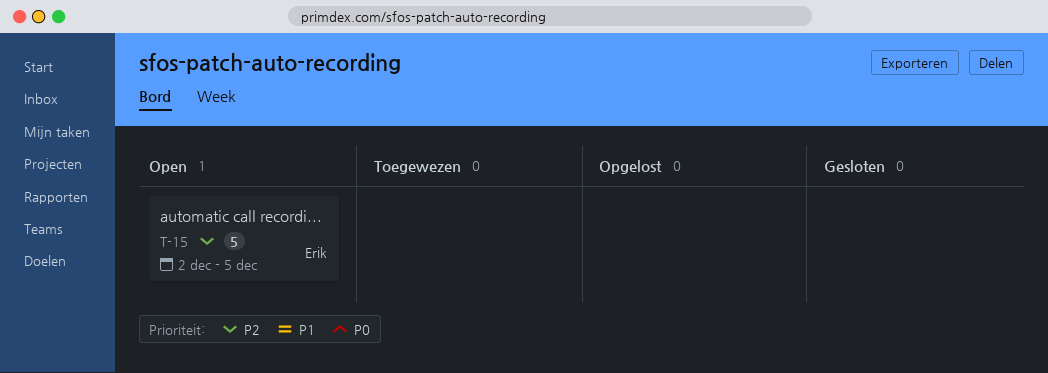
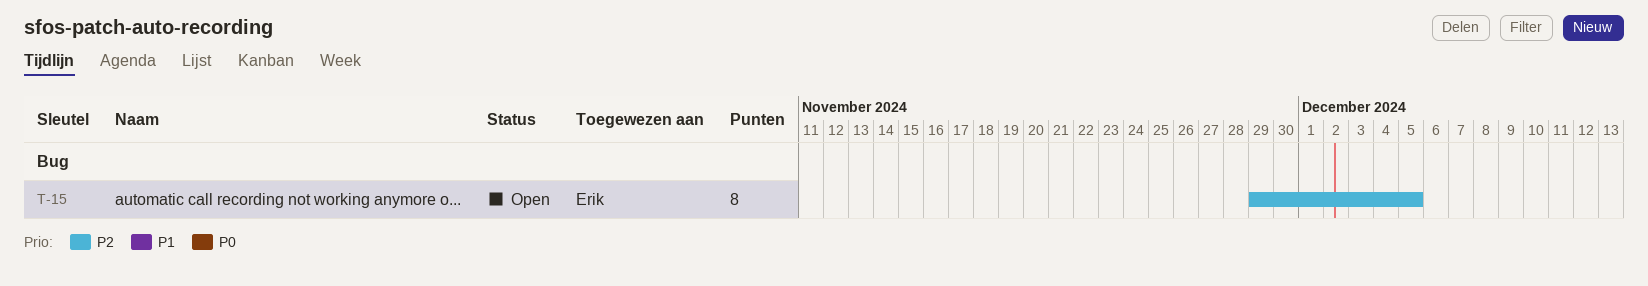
T-15, estimate: 5 -> 8
T-15, start: Dec 2 -> Nov 29

